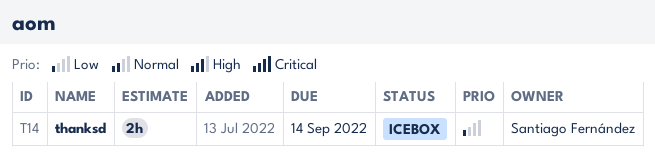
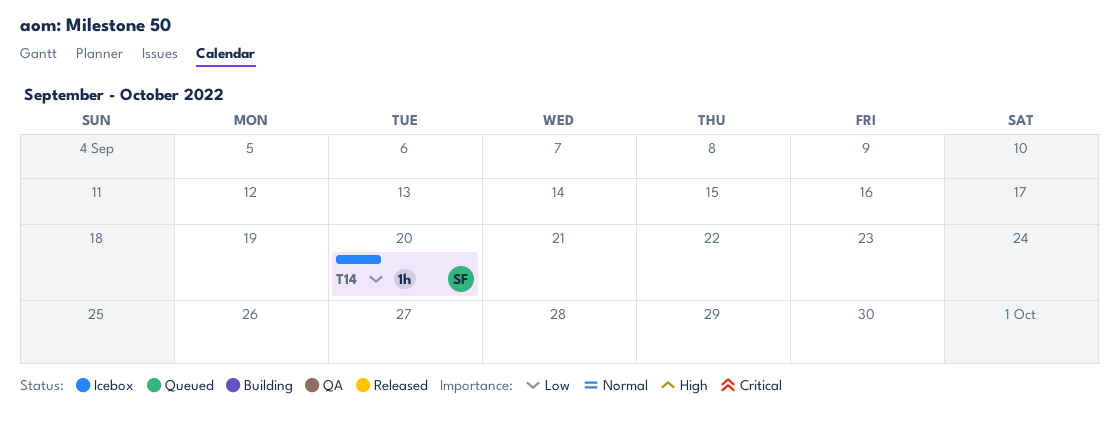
T14, estimate: 2h -> 1h
T14, due: Sep 14 -> Sep 20

